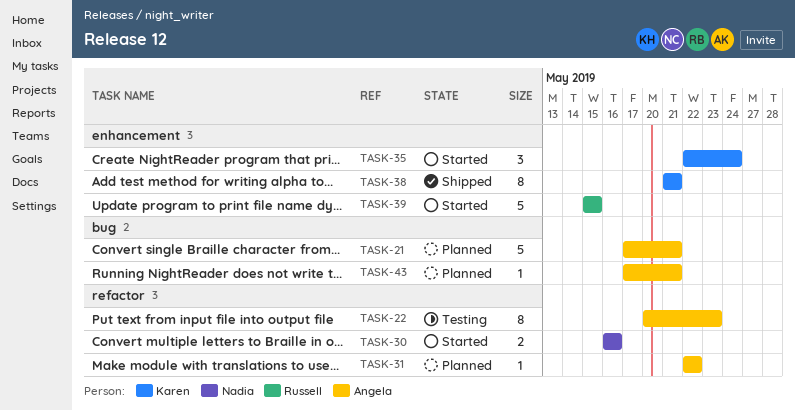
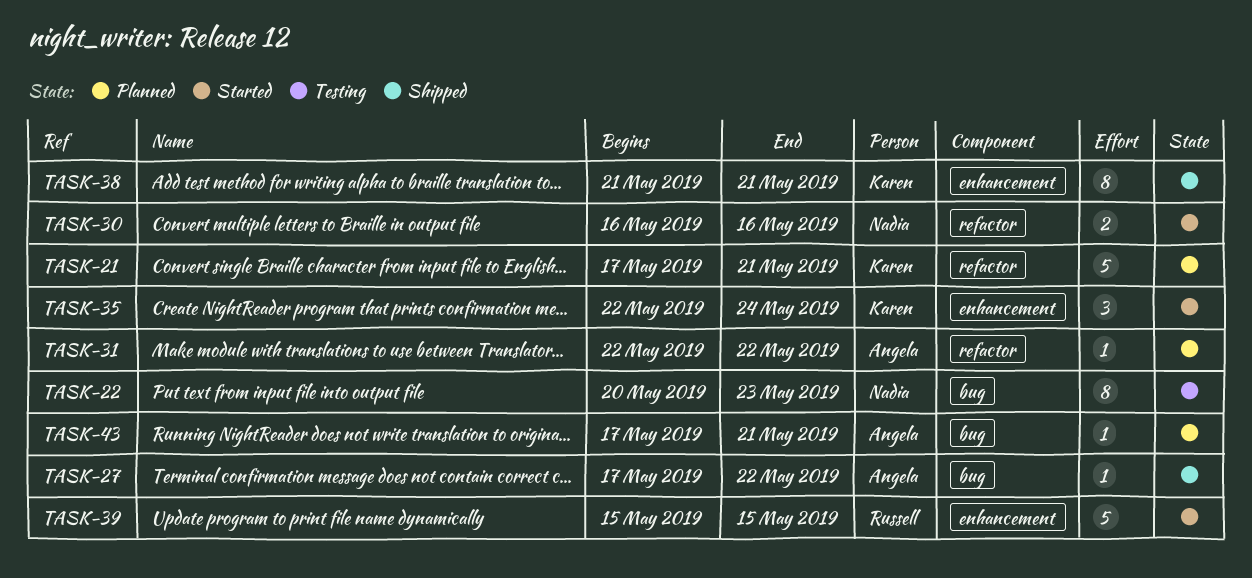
TASK-21, owner: Angela -> Karen
TASK-21, label: bug -> refactor
TASK-22, owner: Angela -> Nadia
TASK-22, label: refactor -> bug
TASK-27: none -> present

